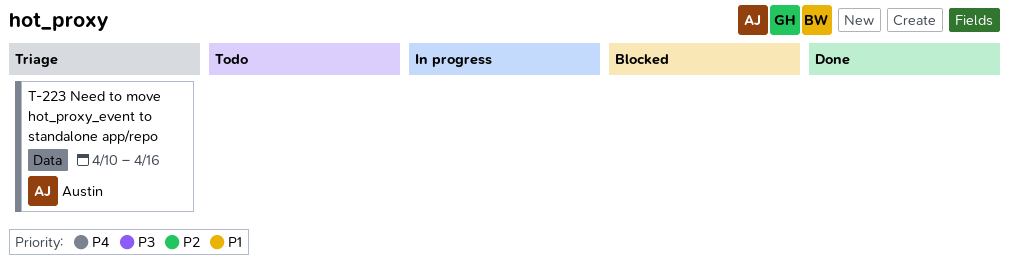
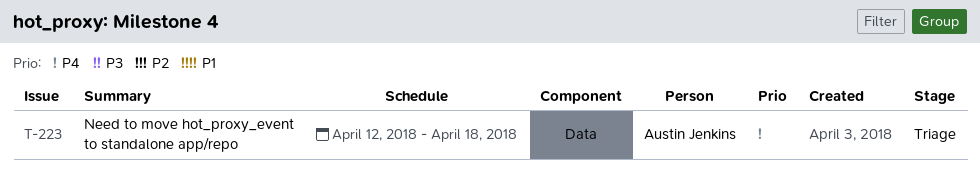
T-223, start: Apr 10 -> Apr 12
T-223, due: Apr 16 -> Apr 18

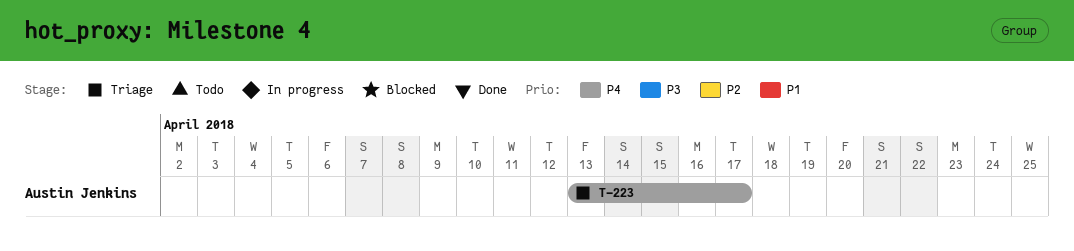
T-223, start: Apr 12 -> Apr 13
T-223, due: Apr 18 -> Apr 17

